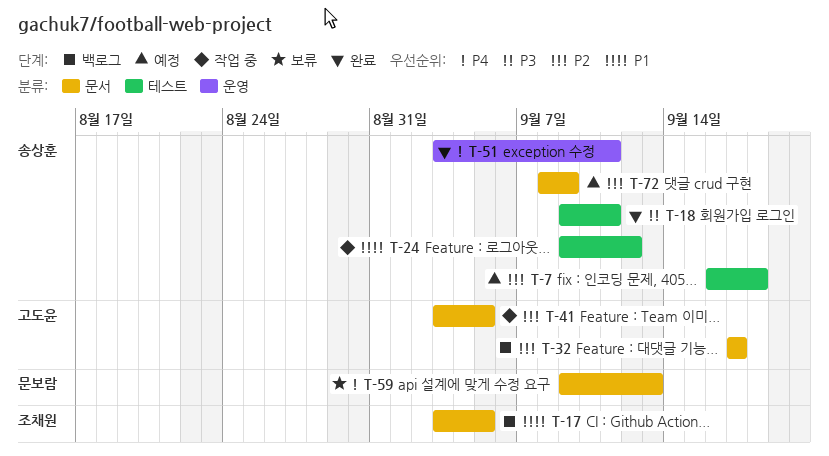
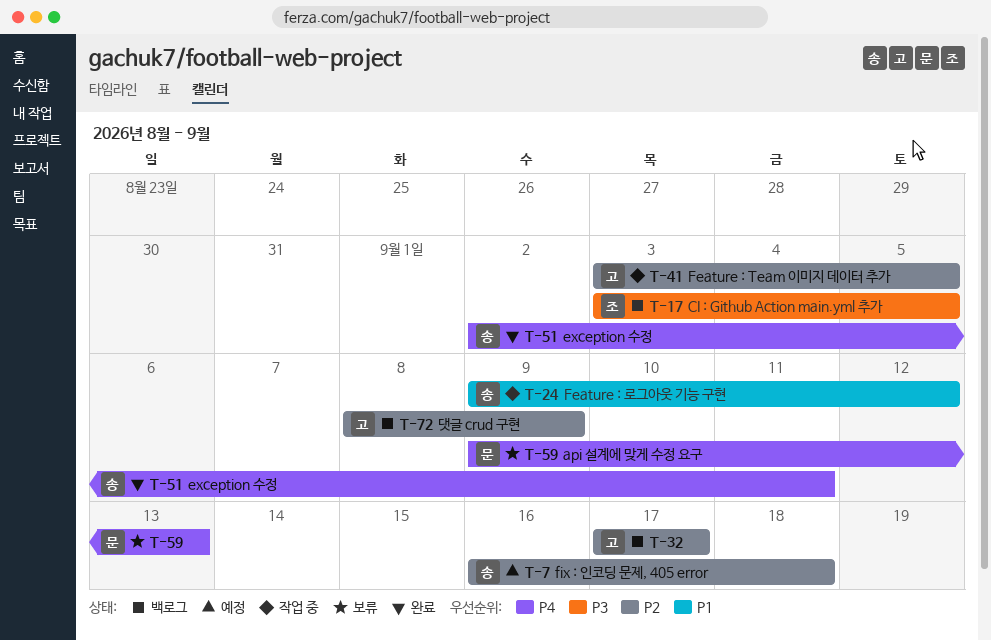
T-17, priority: P1 -> P3
T-18: present -> none
T-51, start: Sep 3 -> Sep 2
T-72, status: 예정 -> 백로그
T-72, owner: 송상훈 -> 고도윤

